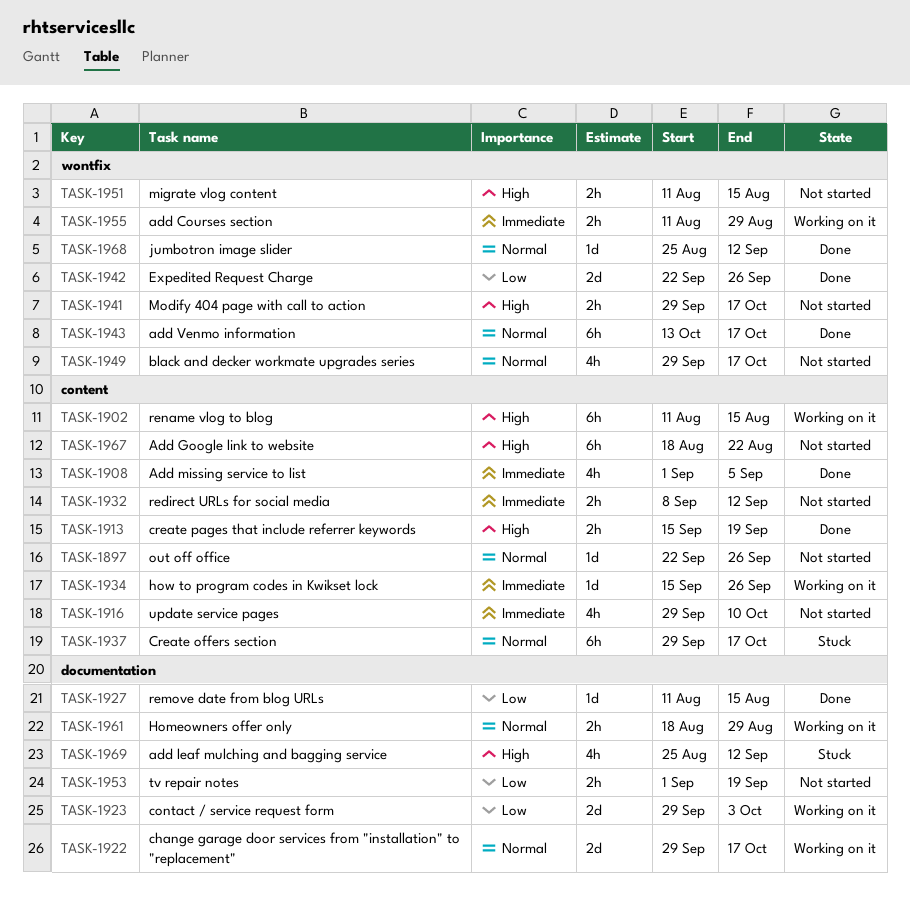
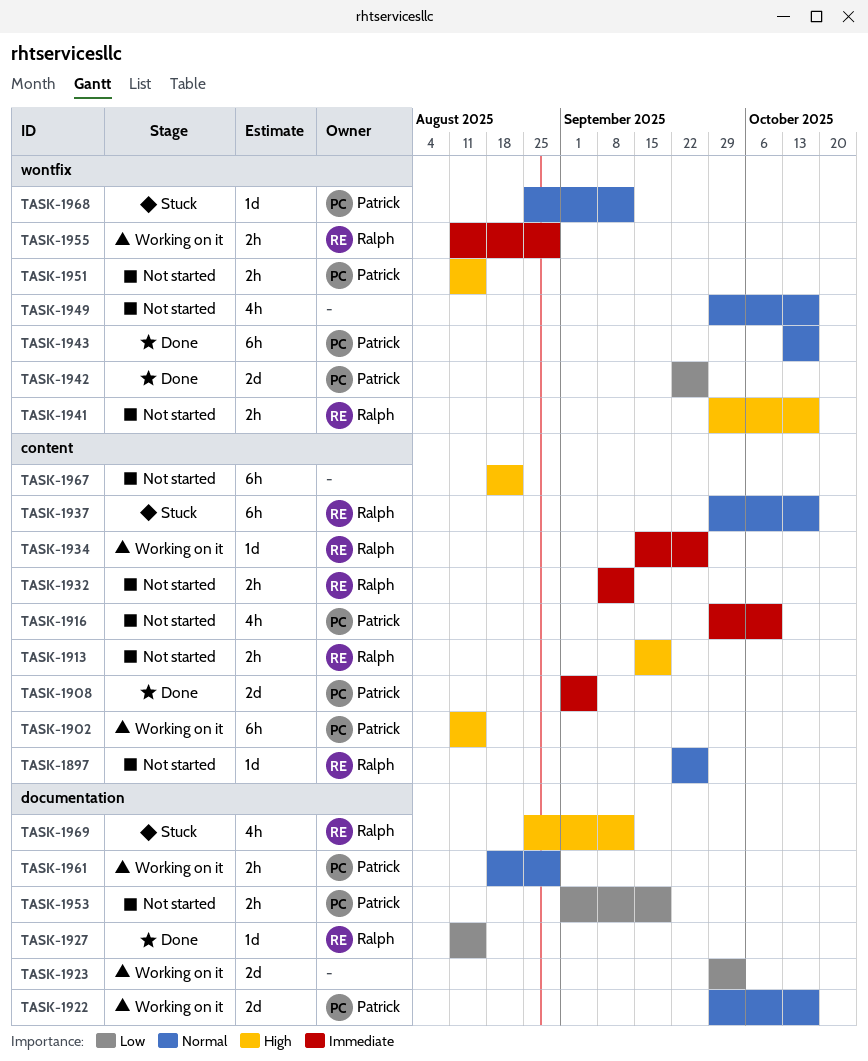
TASK-1908, estimate: 4h -> 2d
TASK-1913, status: Done -> Not started
TASK-1968, status: Done -> Stuck

